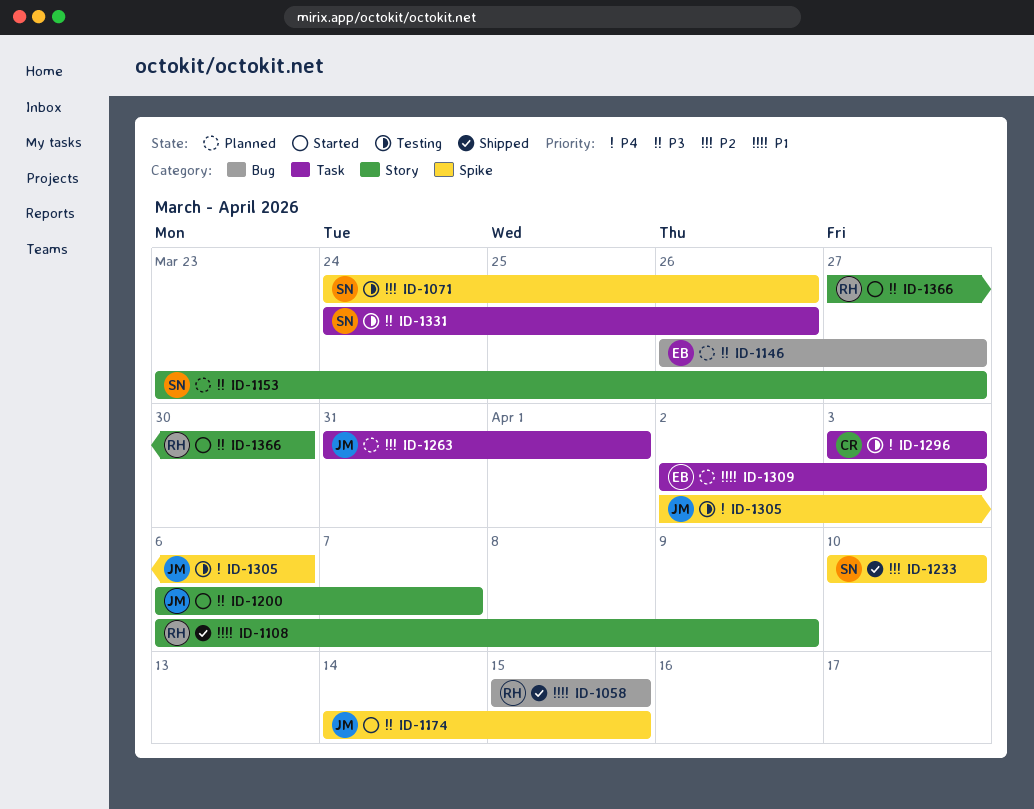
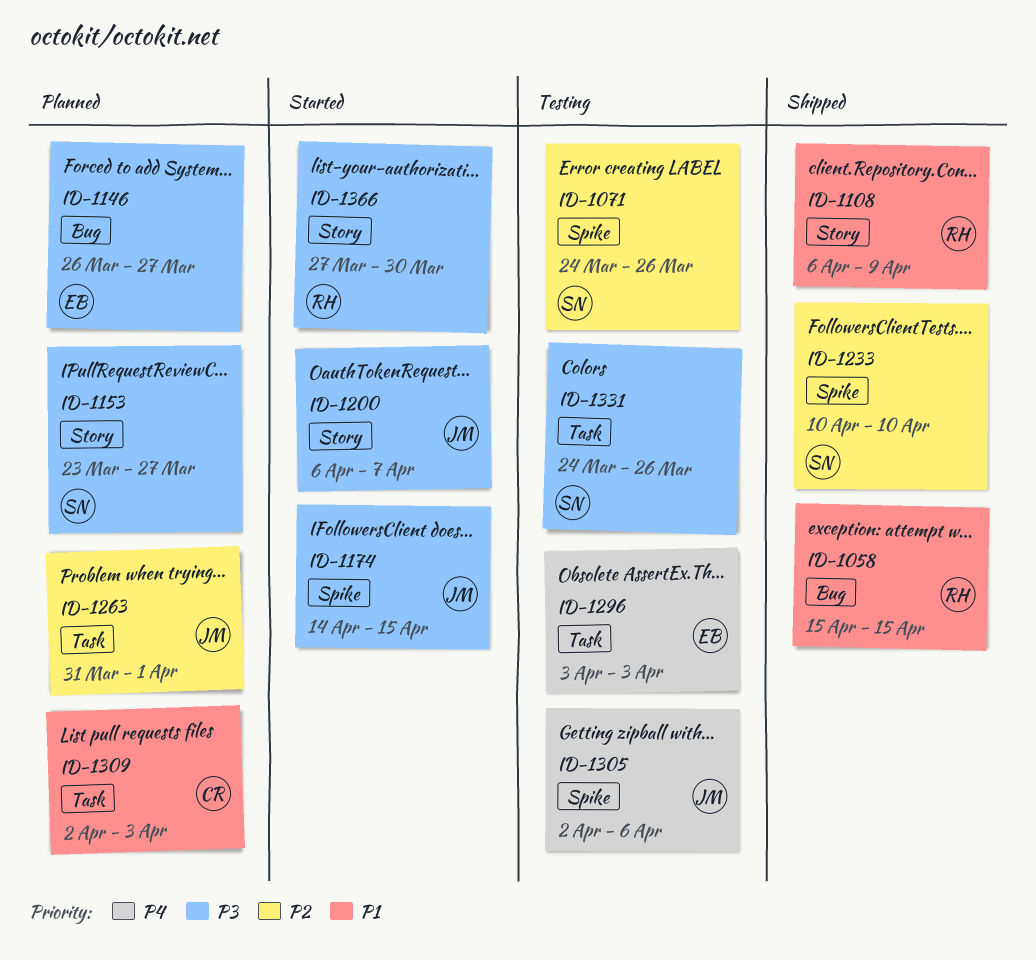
ID-1296, owner: CR -> EB
ID-1309, owner: EB -> CR

